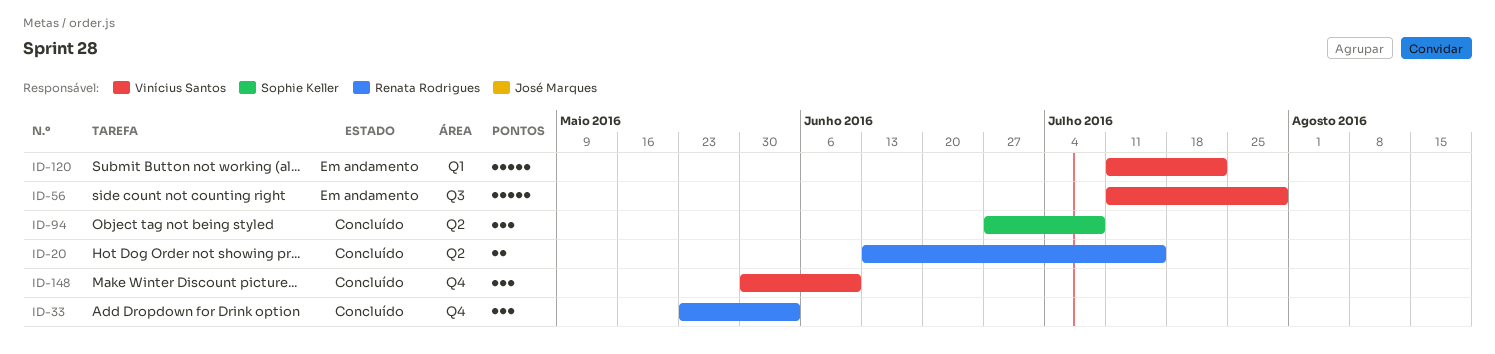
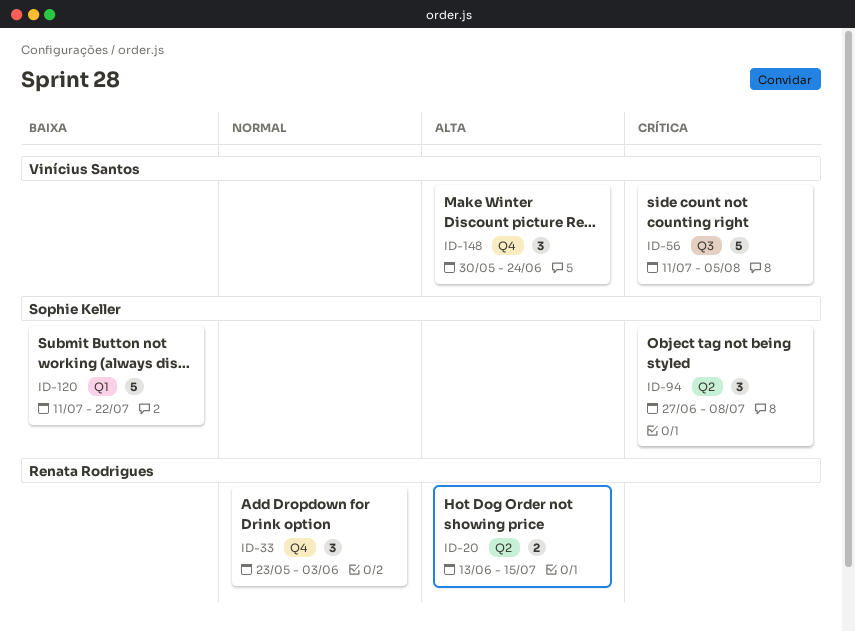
ID-56, due: Jul 29 -> Aug 5
ID-120, owner: Vinícius Santos -> Sophie Keller
ID-148, due: Jun 10 -> Jun 24

